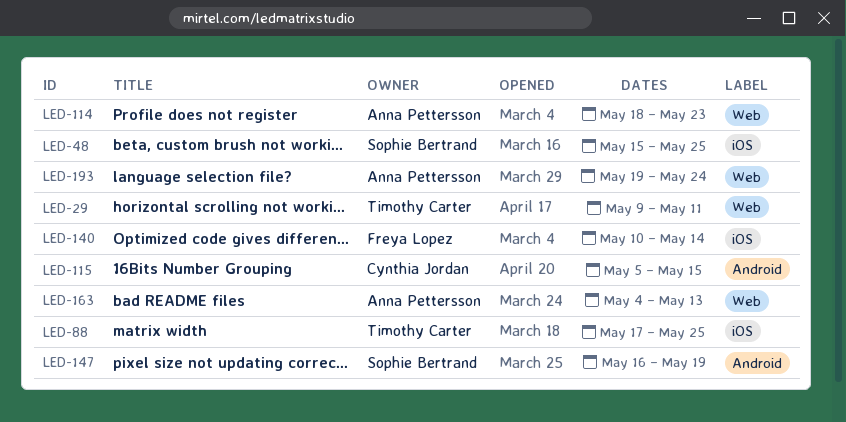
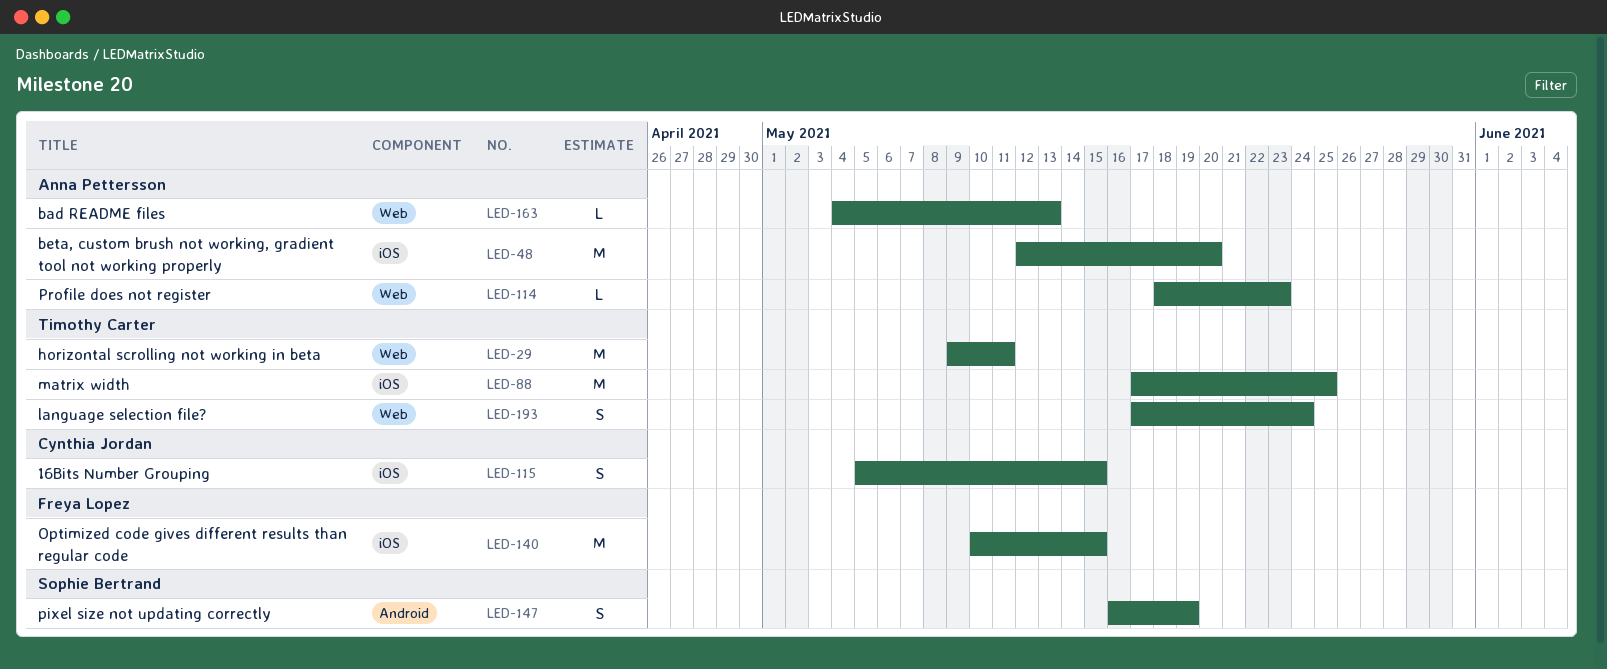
LED-48, owner: Sophie Bertrand -> Anna Pettersson
LED-48, start: May 15 -> May 12
LED-48, due: May 25 -> May 20
LED-115, label: Android -> iOS
LED-140, due: May 14 -> May 15
LED-193, owner: Anna Pettersson -> Timothy Carter
LED-193, start: May 19 -> May 17

